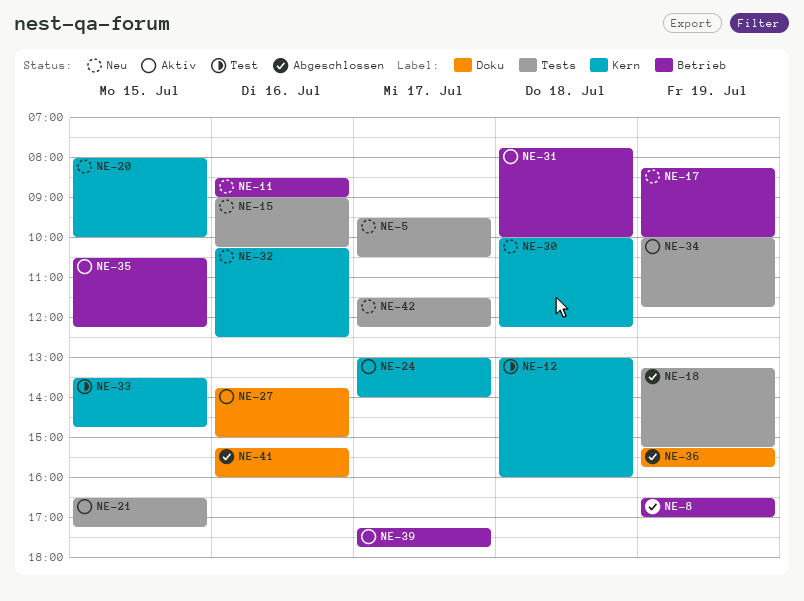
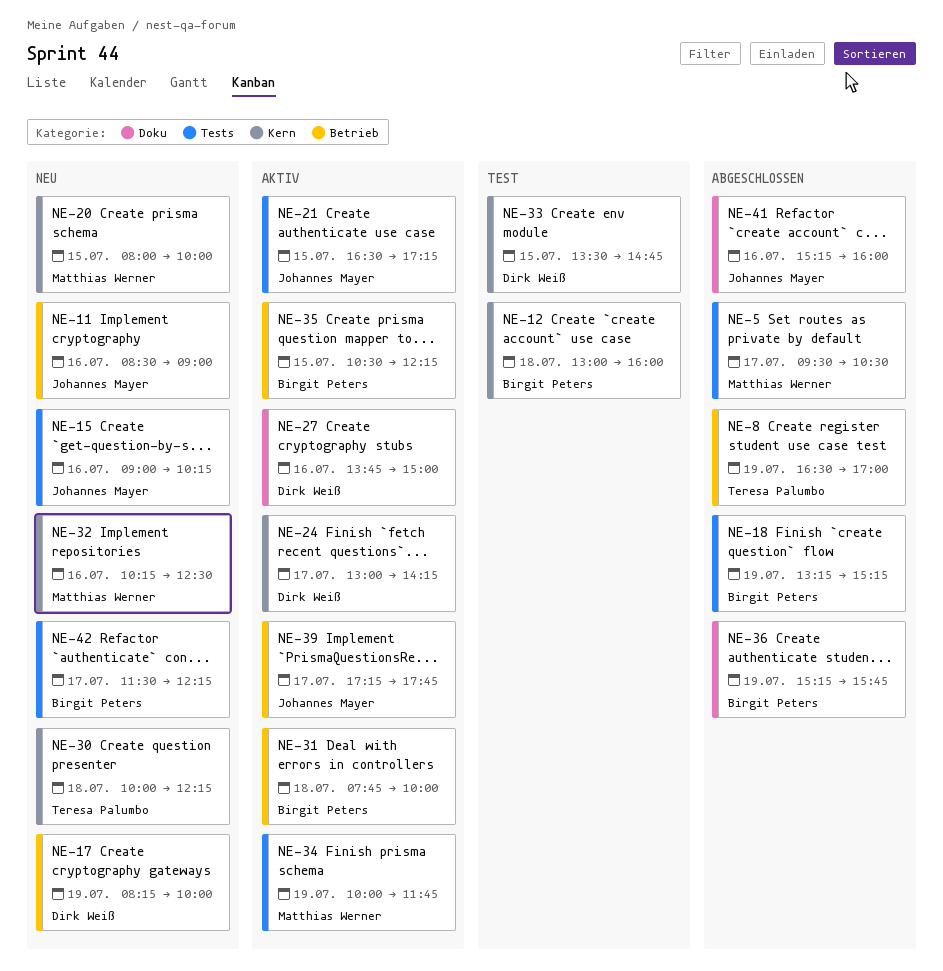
NE-5, status: Neu -> Abgeschlossen
NE-24, ends: 14:00 -> 14:15

